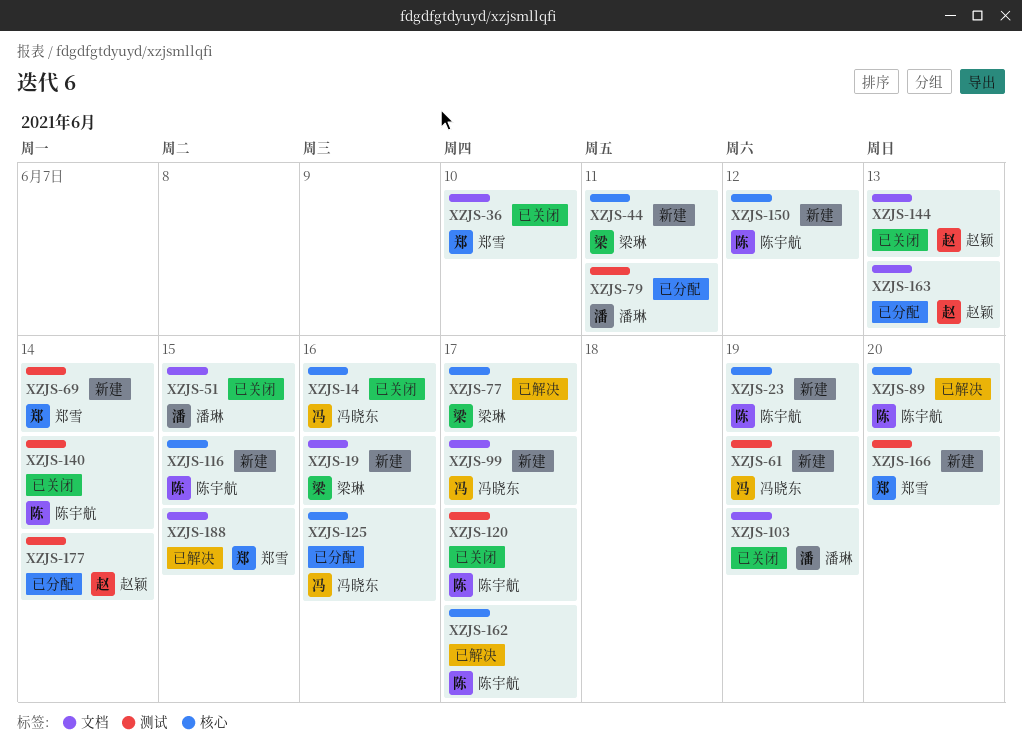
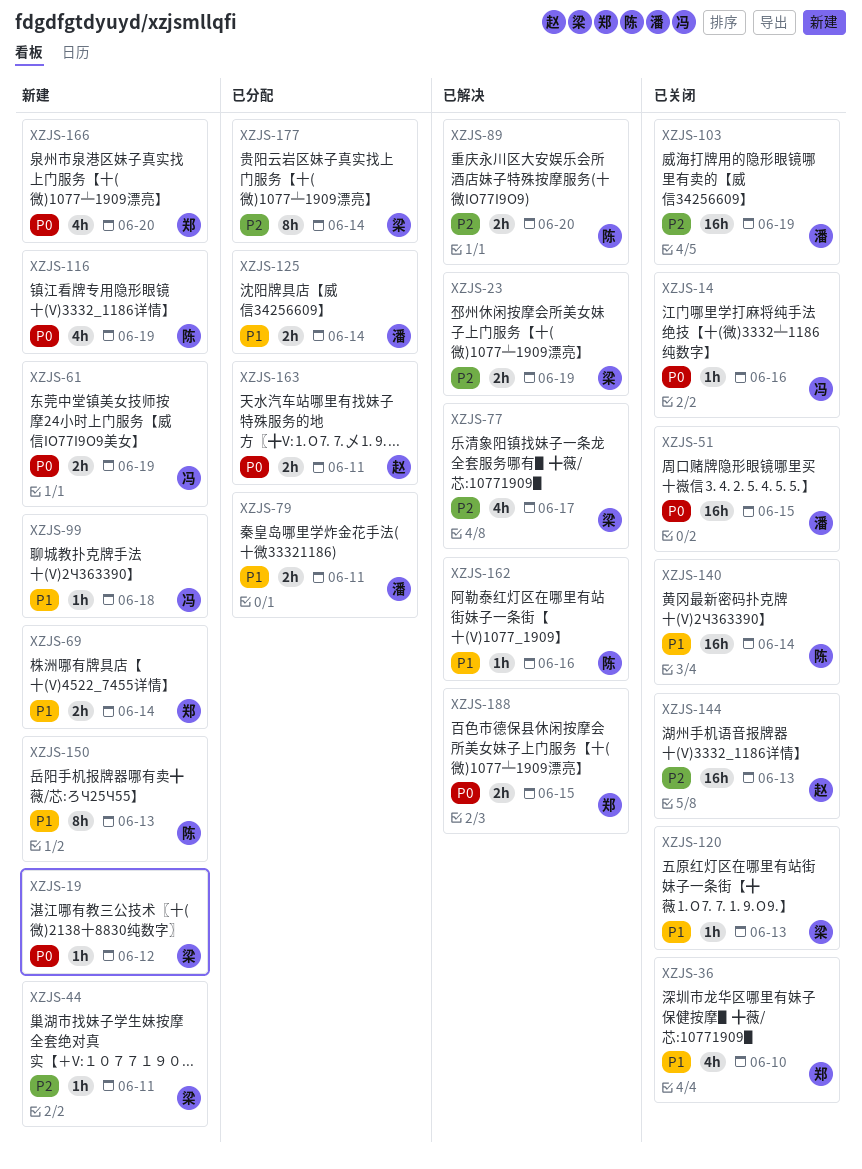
XZJS-19, due: Jun 16 -> Jun 12
XZJS-23, status: 新建 -> 已解决
XZJS-23, owner: 陈宇航 -> 梁琳
XZJS-99, due: Jun 17 -> Jun 18
XZJS-116, due: Jun 15 -> Jun 19
XZJS-120, owner: 陈宇航 -> 梁琳
XZJS-120, due: Jun 17 -> Jun 13
XZJS-125, owner: 冯晓东 -> 潘琳
XZJS-125, due: Jun 16 -> Jun 14
XZJS-150, due: Jun 12 -> Jun 13
XZJS-162, due: Jun 17 -> Jun 16
XZJS-163, due: Jun 13 -> Jun 11
XZJS-177, owner: 赵颖 -> 梁琳

